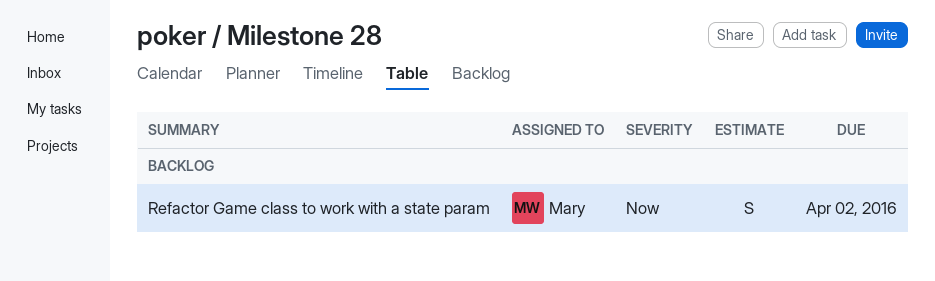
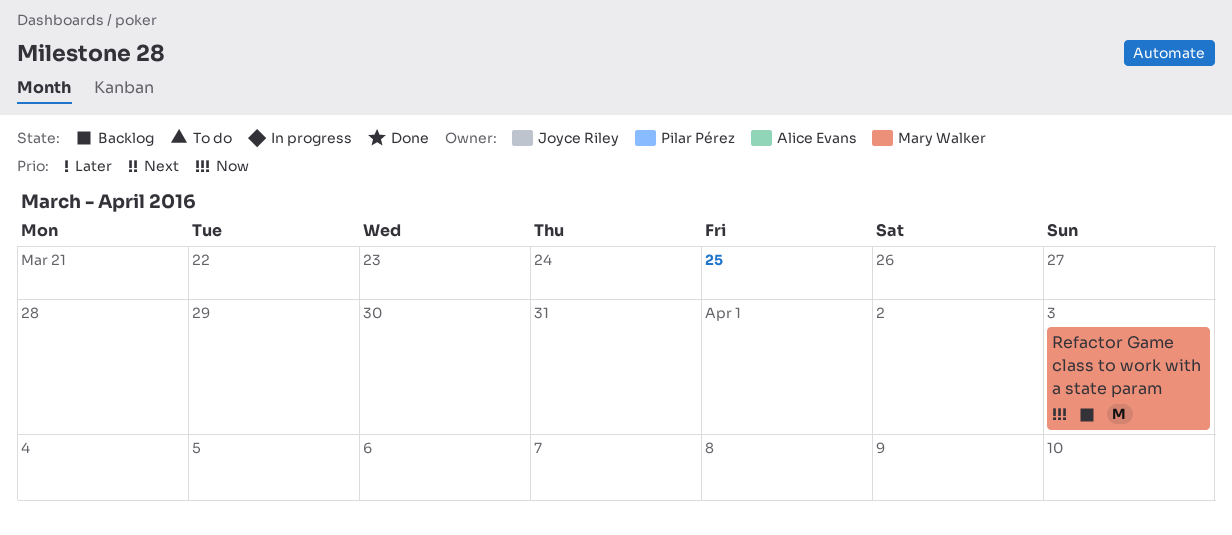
Refactor Game class to work with a state param, estimate: S -> M
Refactor Game class to work with a state param, due: Apr 2 -> Apr 3

